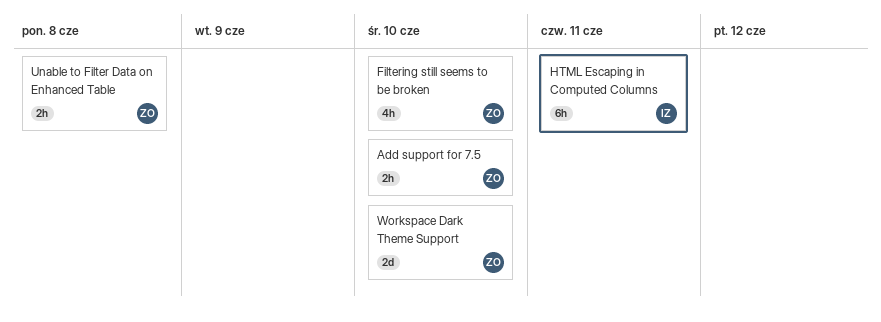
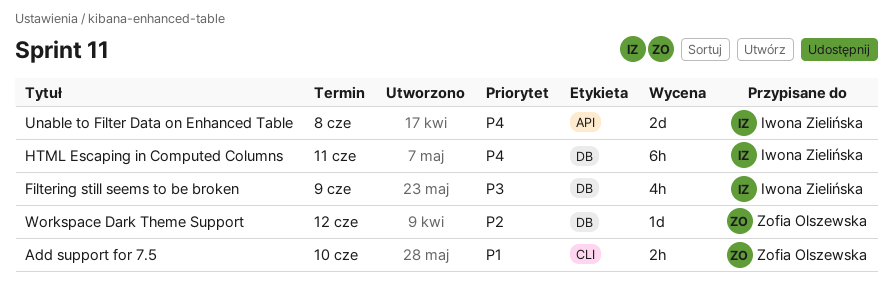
Filtering still seems to be broken, owner: Zofia Olszewska -> Iwona Zielińska
Filtering still seems to be broken, due: Jun 10 -> Jun 9
Unable to Filter Data on Enhanced Table, owner: Zofia Olszewska -> Iwona Zielińska
Unable to Filter Data on Enhanced Table, estimate: 2h -> 2d
Workspace Dark Theme Support, estimate: 2d -> 1d
Workspace Dark Theme Support, due: Jun 10 -> Jun 12

